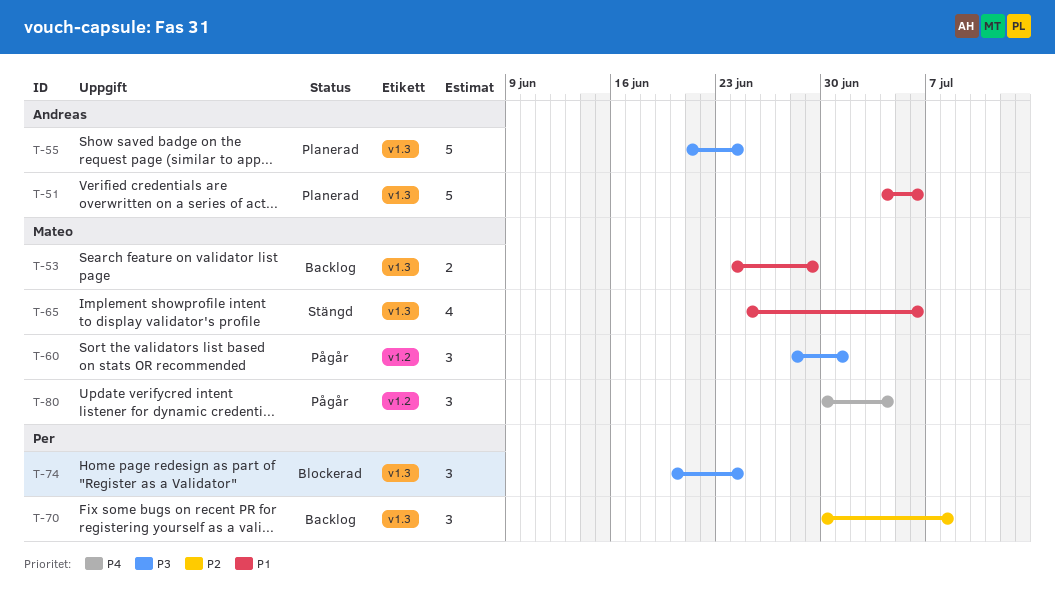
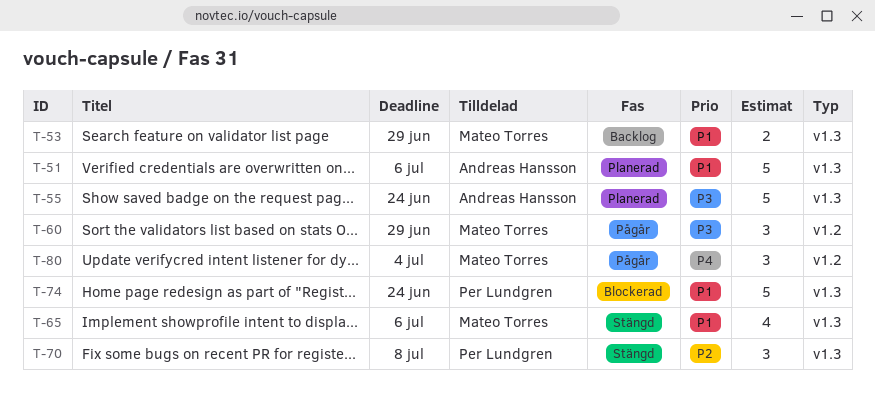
T-60, due: Jul 1 -> Jun 29
T-70, status: Backlog -> Stängd
T-74, priority: P3 -> P1
T-74, estimate: 3 -> 5

